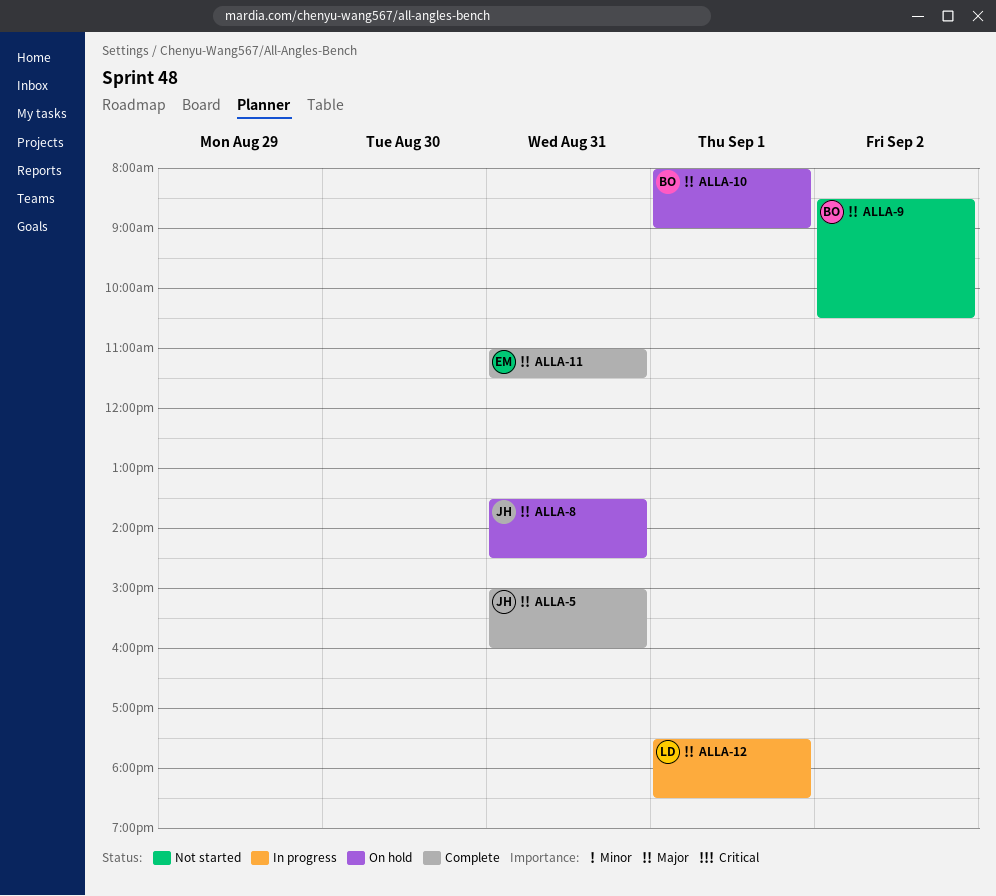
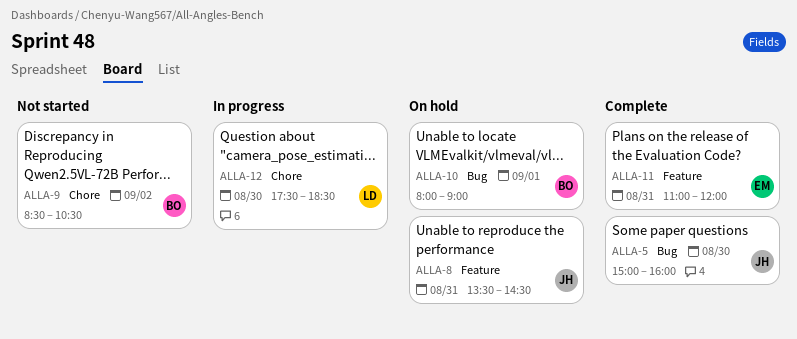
ALLA-5, day: Aug 31 -> Aug 30
ALLA-11, ends: 11:30 -> 12:00
ALLA-12, day: Sep 1 -> Aug 30

